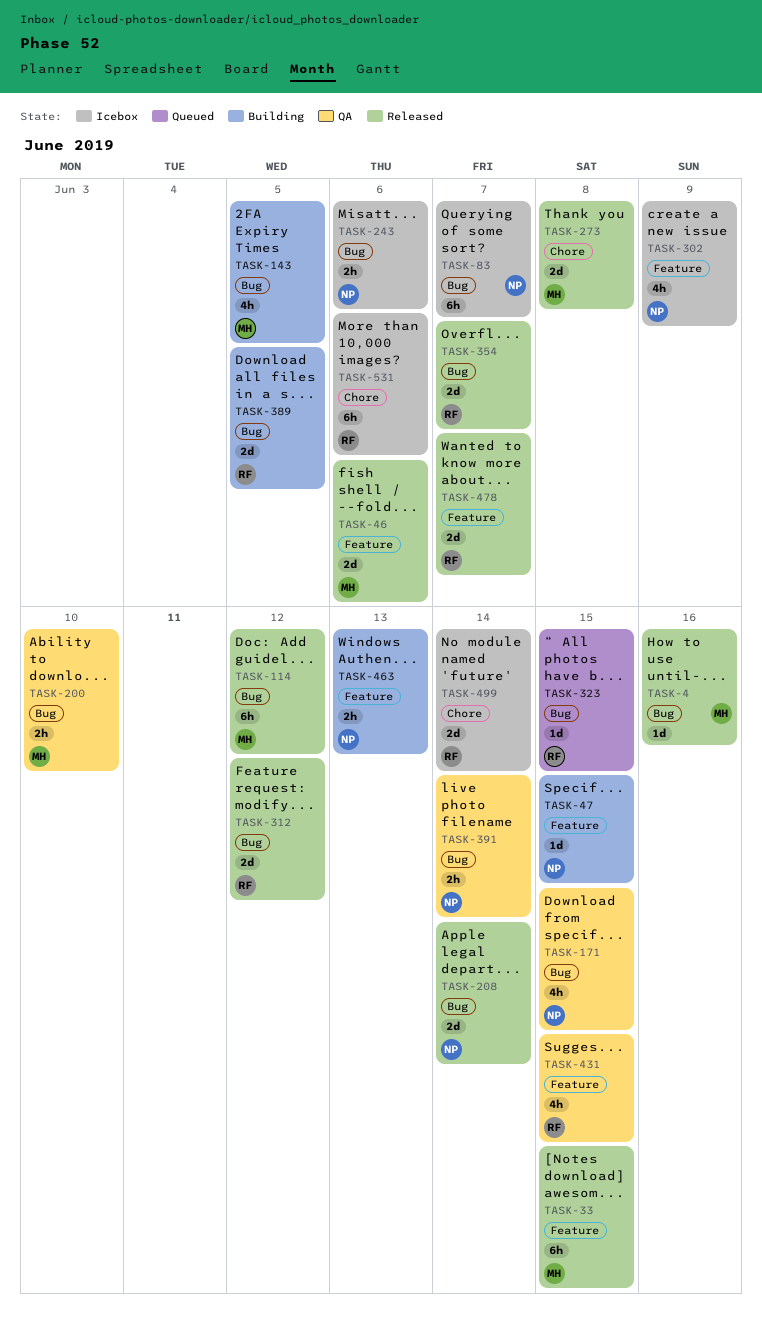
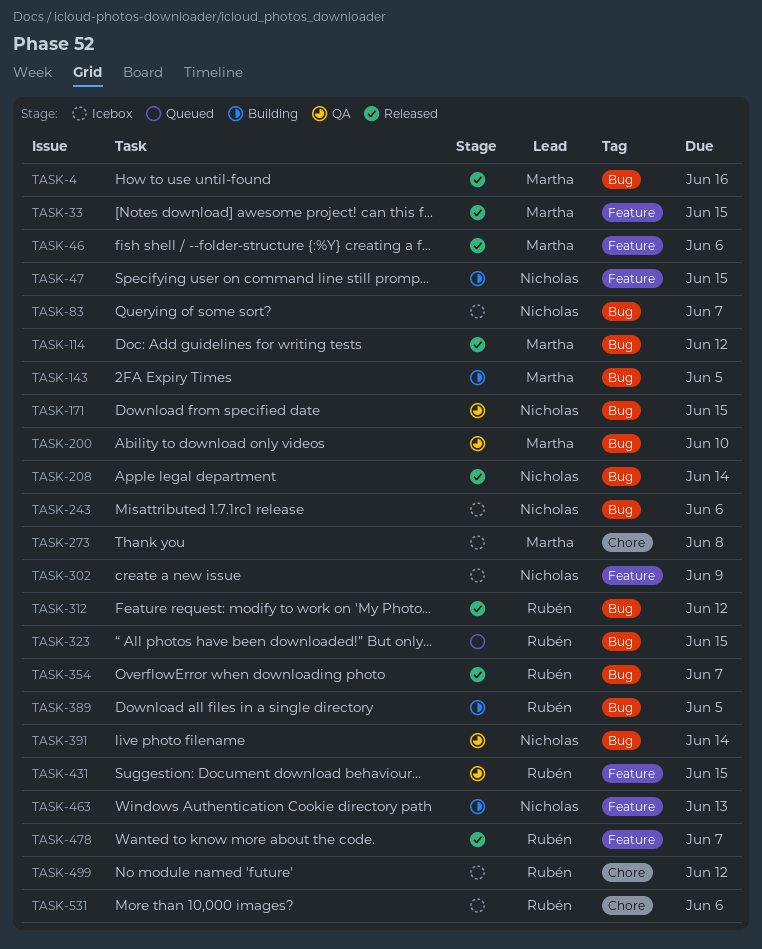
TASK-273, status: Released -> Icebox
TASK-499, due: Jun 14 -> Jun 12

